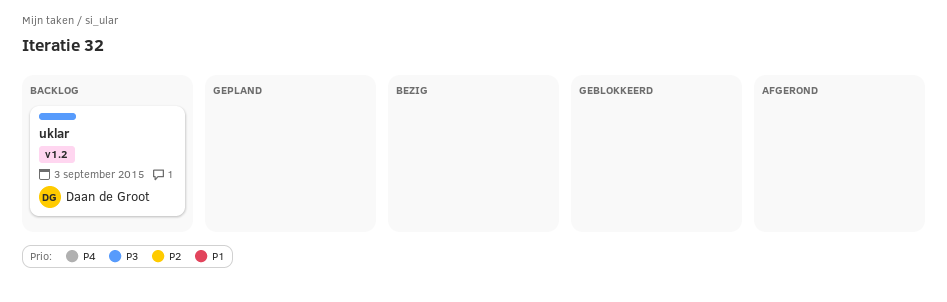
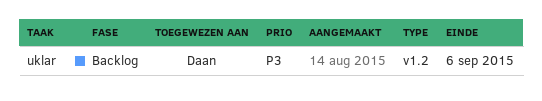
uklar, due: Sep 3 -> Sep 6

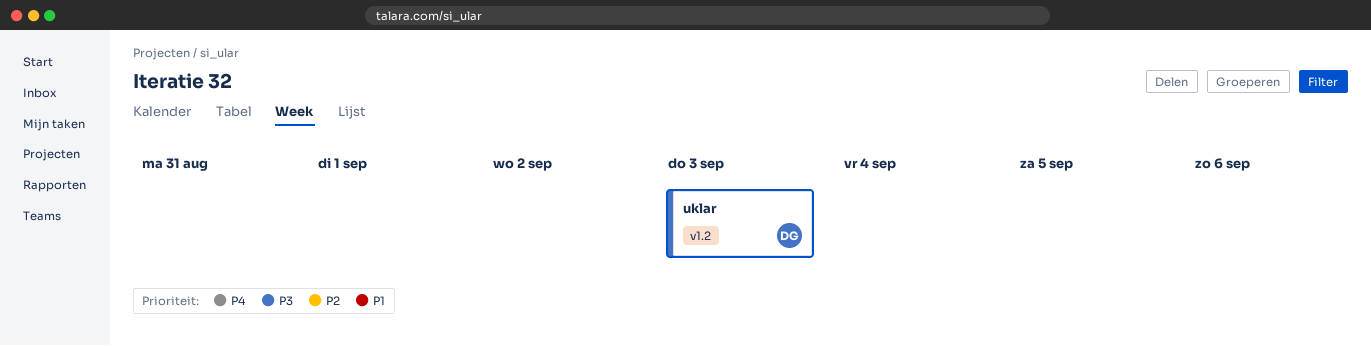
uklar, due: Sep 6 -> Sep 3

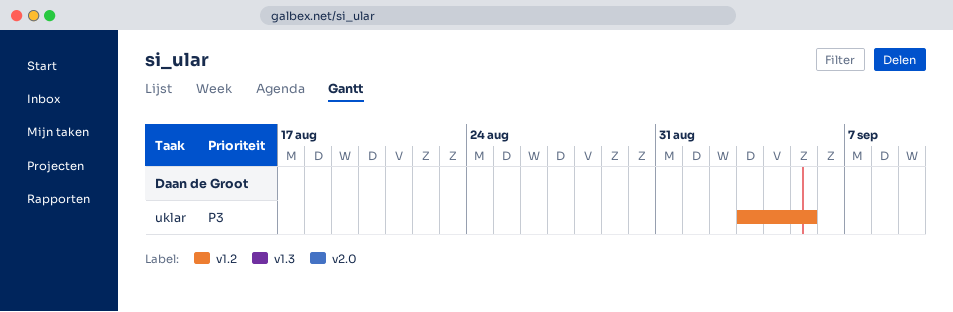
uklar, due: Sep 3 -> Sep 5

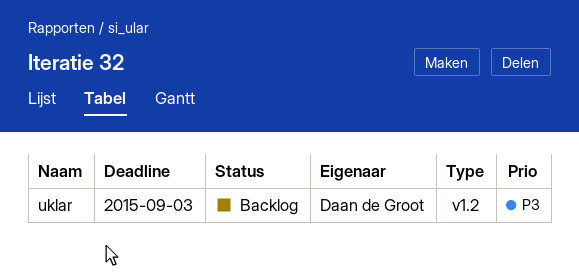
uklar, due: Sep 5 -> Sep 3

